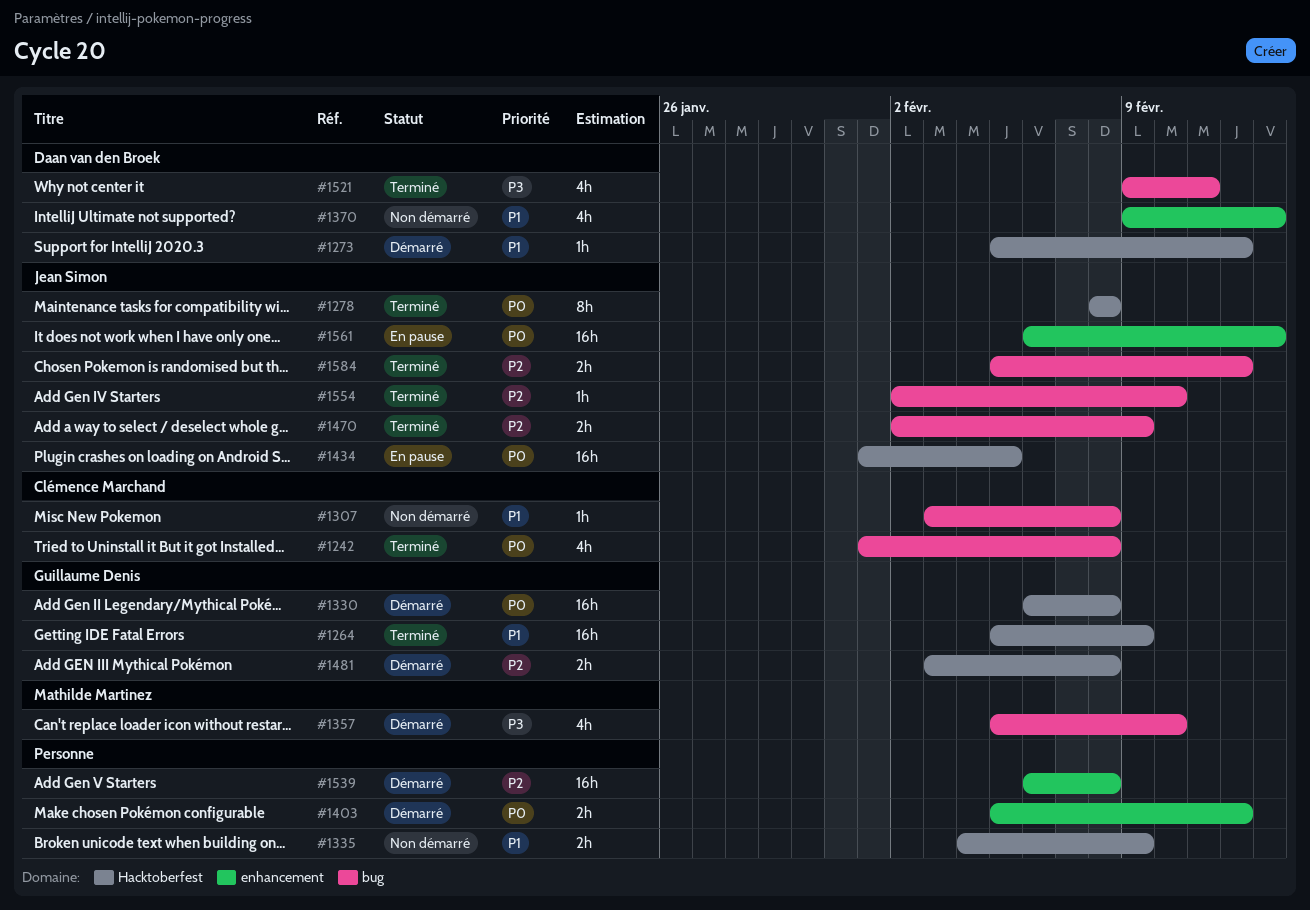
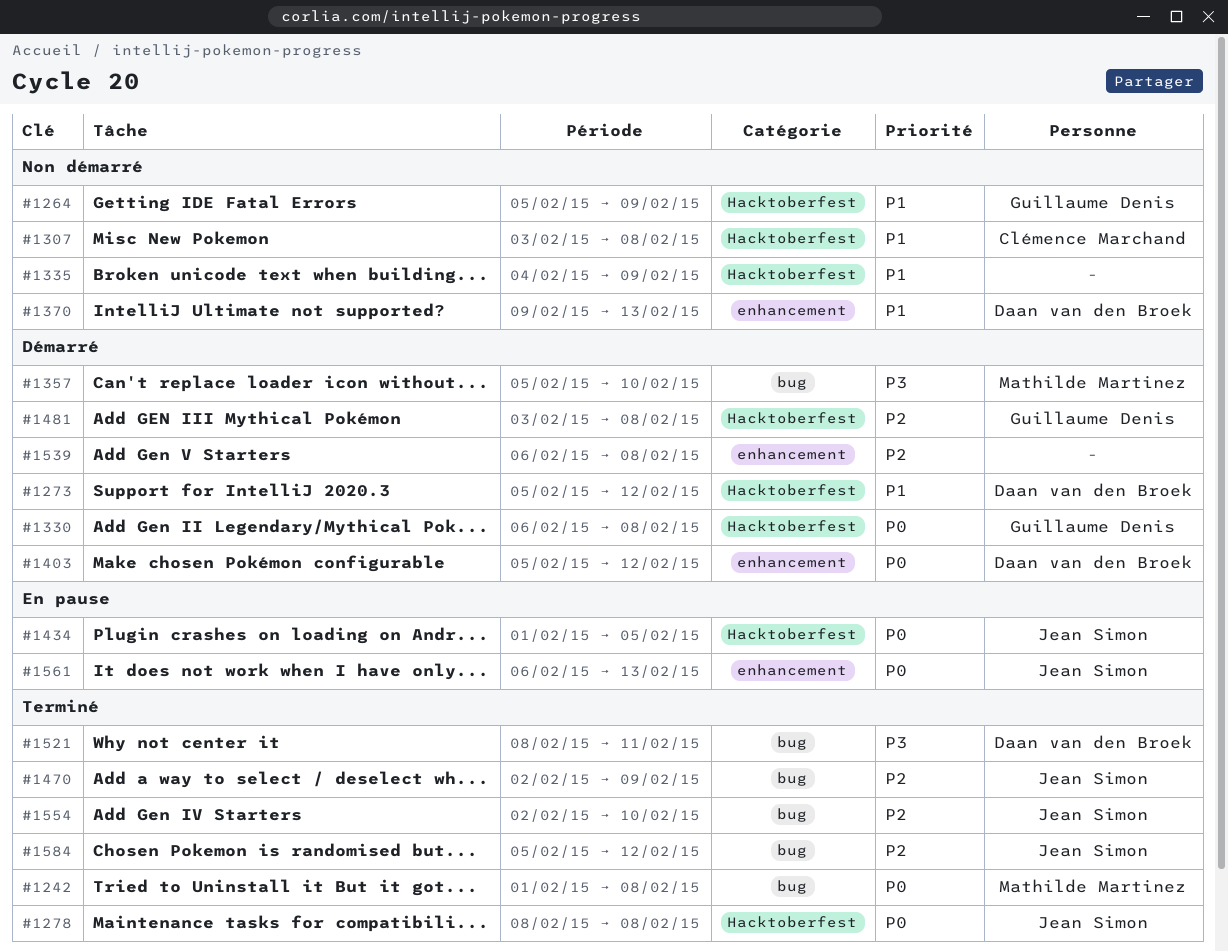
#1242, owner: Clémence Marchand -> Mathilde Martinez
#1264, status: Terminé -> Non démarré
#1307, label: bug -> Hacktoberfest
#1403, owner: none -> Daan van den Broek
#1521, start: Feb 9 -> Feb 8

